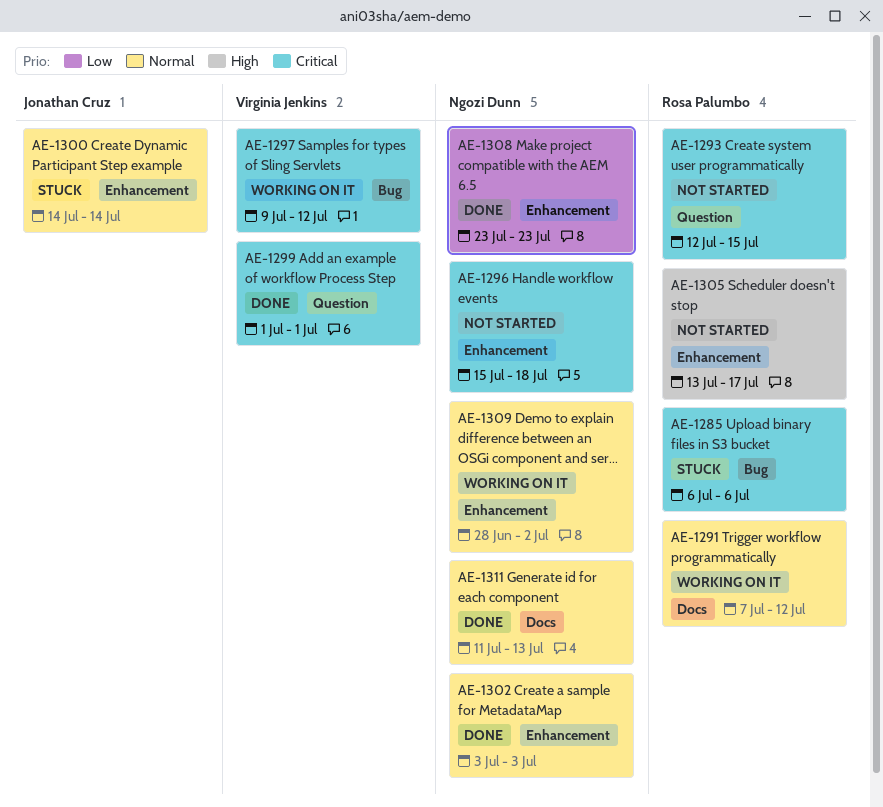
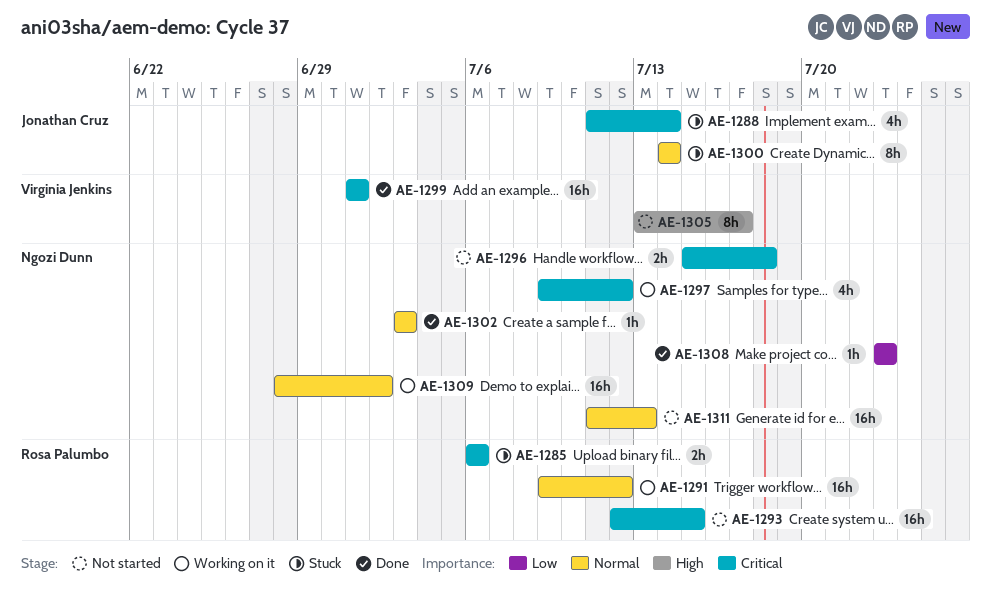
AE-1288: none -> present
AE-1291, start: Jul 7 -> Jul 9
AE-1297, owner: Virginia Jenkins -> Ngozi Dunn
AE-1305, owner: Rosa Palumbo -> Virginia Jenkins
AE-1311, status: Done -> Not started

